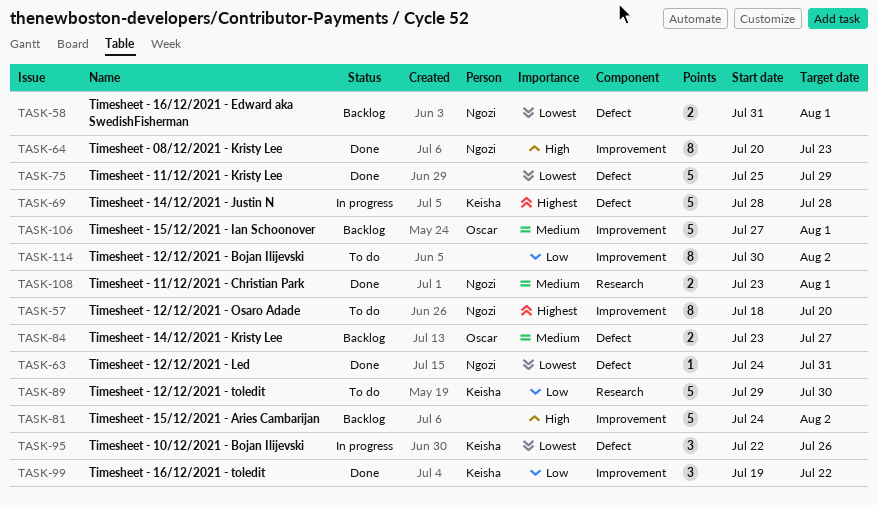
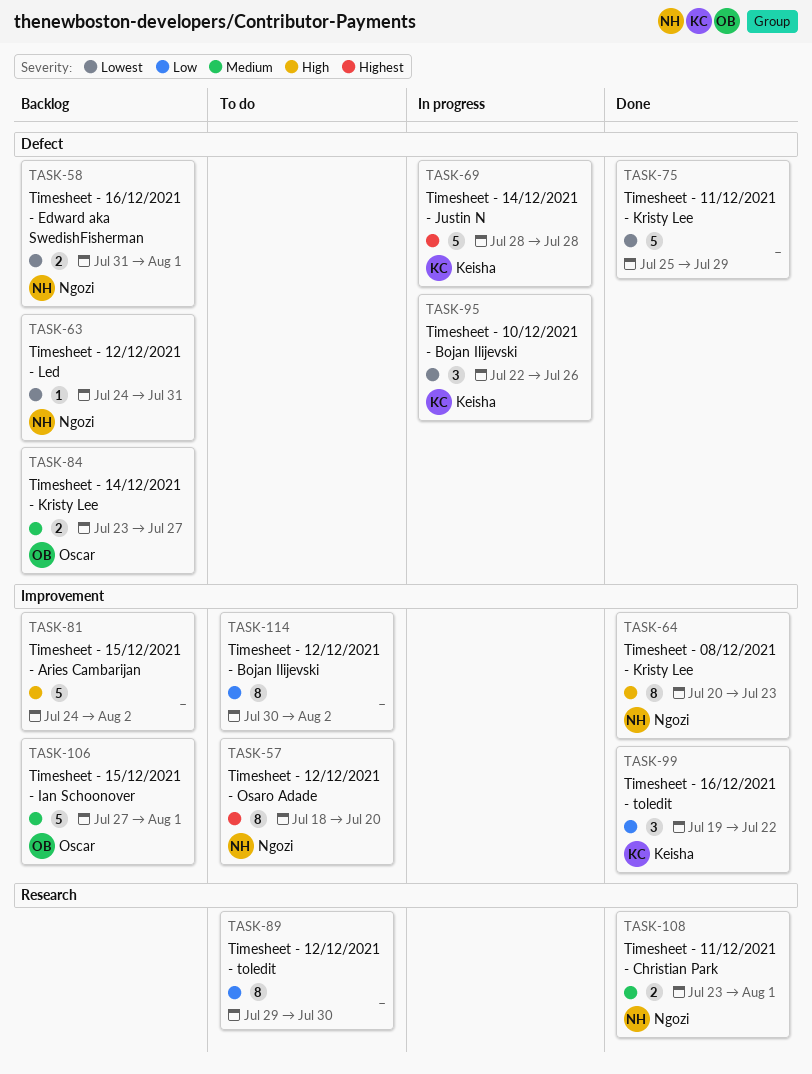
TASK-63, status: Done -> Backlog
TASK-89, owner: Keisha -> none
TASK-89, estimate: 5 -> 8

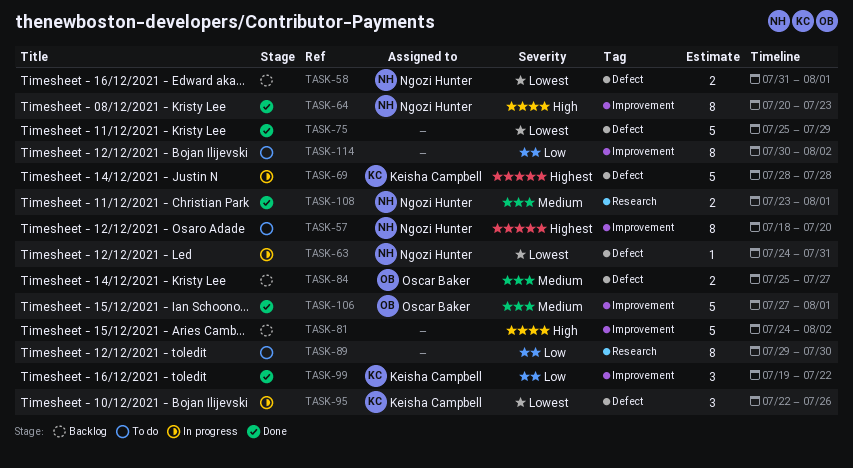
TASK-63, status: Backlog -> In progress
TASK-84, start: Jul 23 -> Jul 25
TASK-106, status: Backlog -> Done

